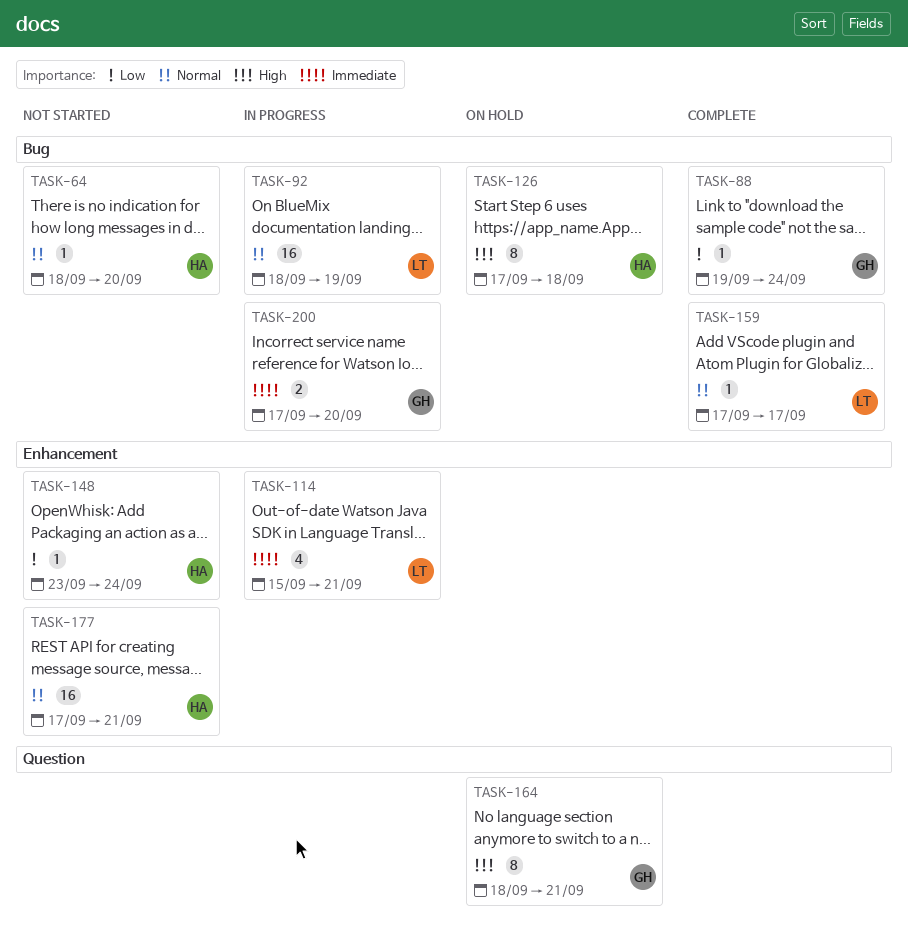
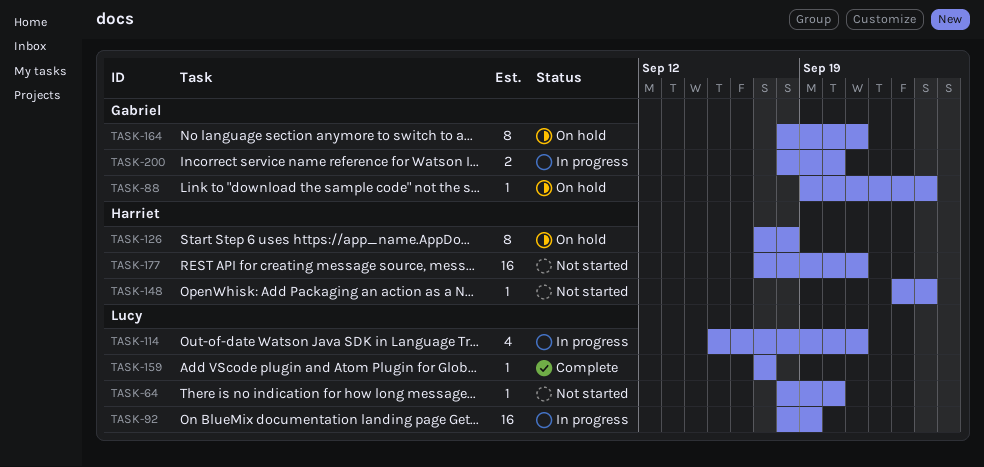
TASK-64, owner: Harriet -> Lucy
TASK-88, status: Complete -> On hold
TASK-200, start: Sep 17 -> Sep 18

